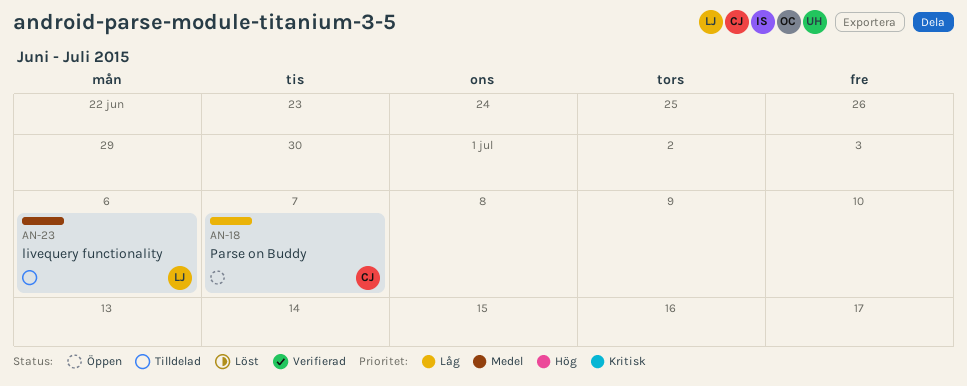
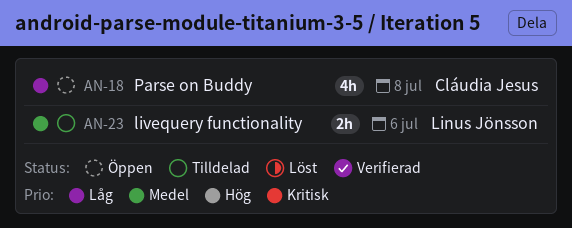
AN-18, due: Jul 7 -> Jul 8

